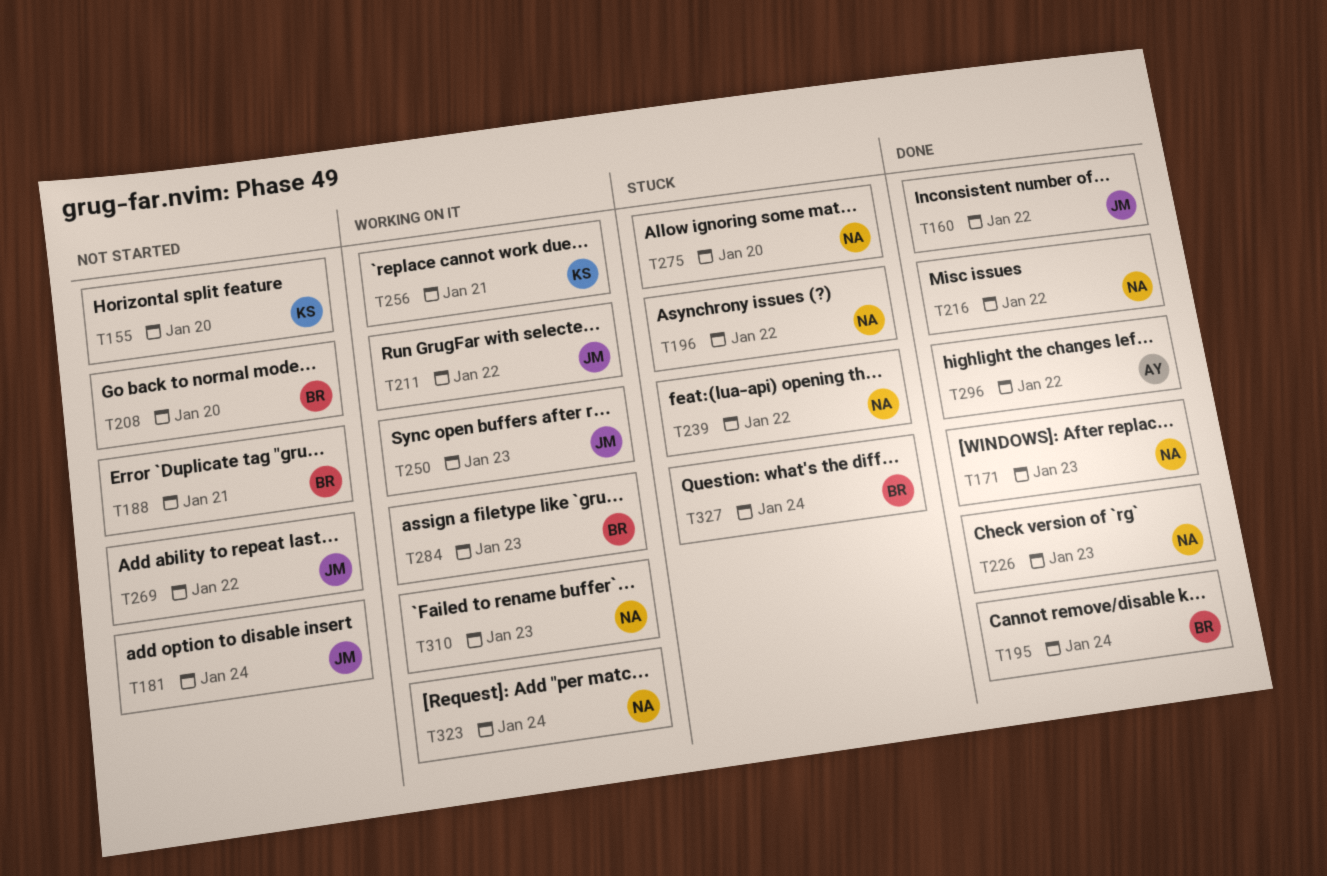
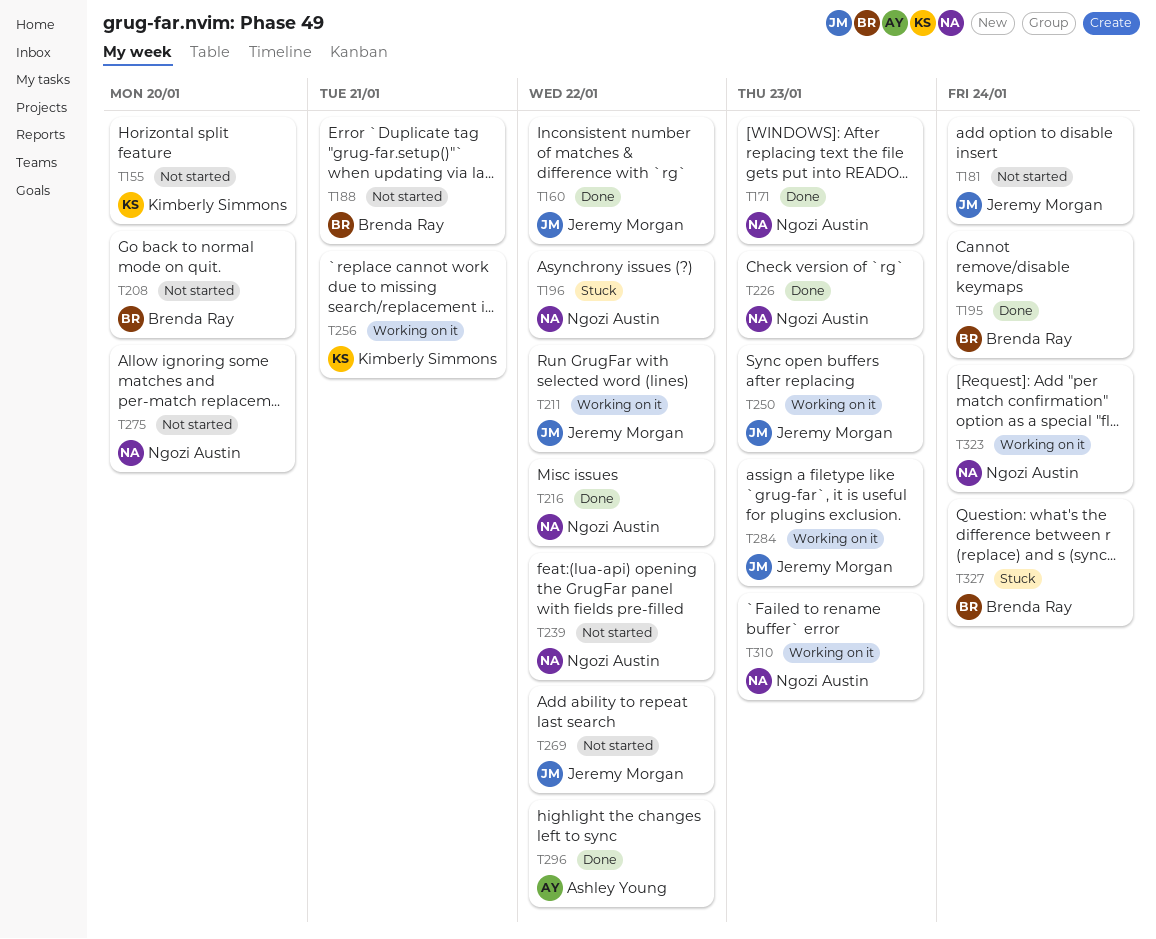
T239, status: Stuck -> Not started
T275, status: Stuck -> Not started
T284, owner: Brenda Ray -> Jeremy Morgan

